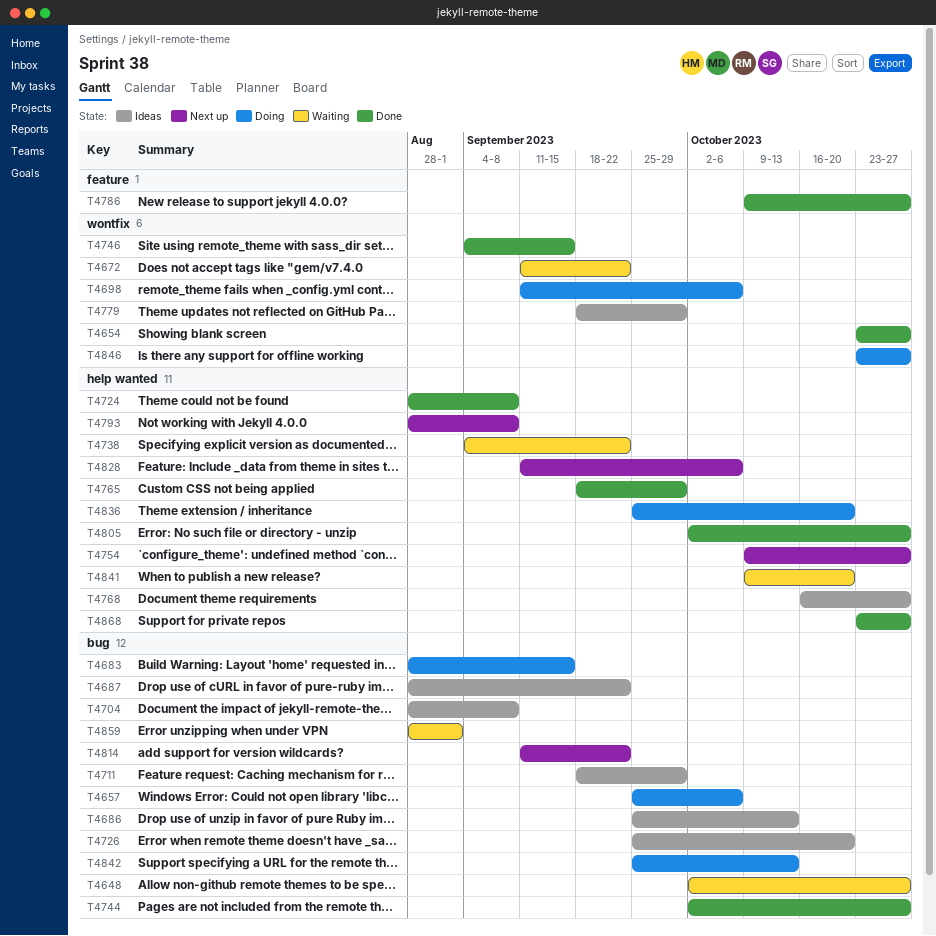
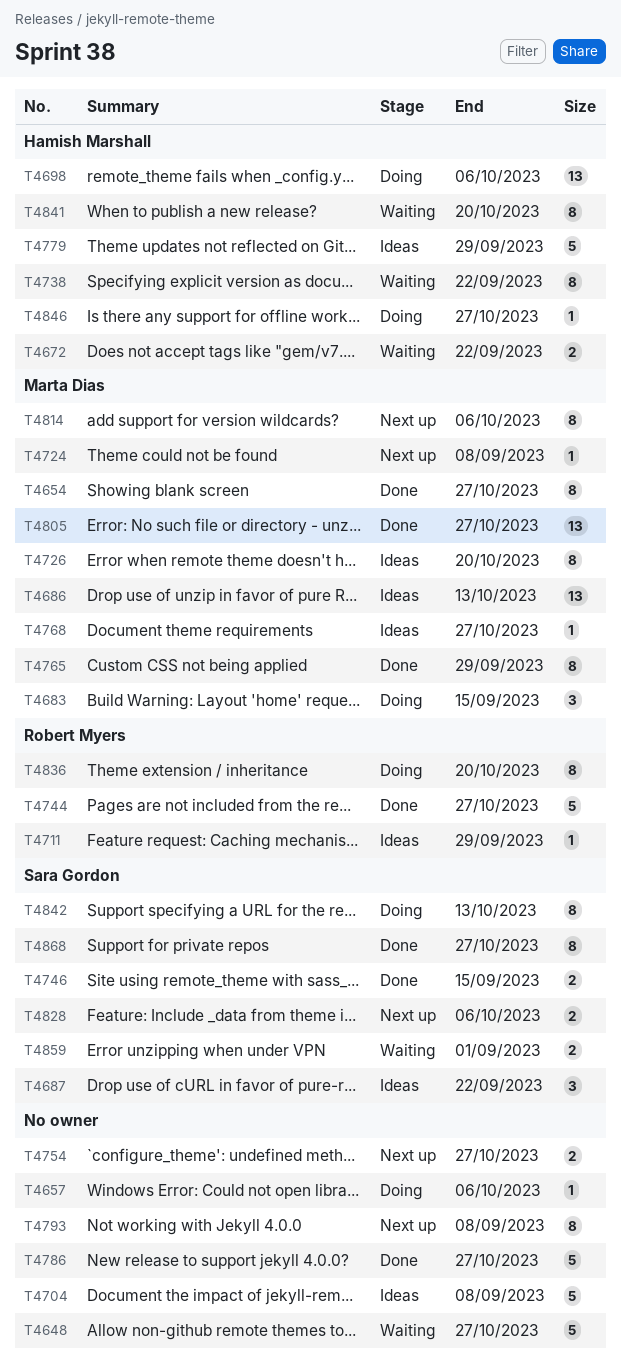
T4724, status: Done -> Next up
T4814, due: Sep 22 -> Oct 6

